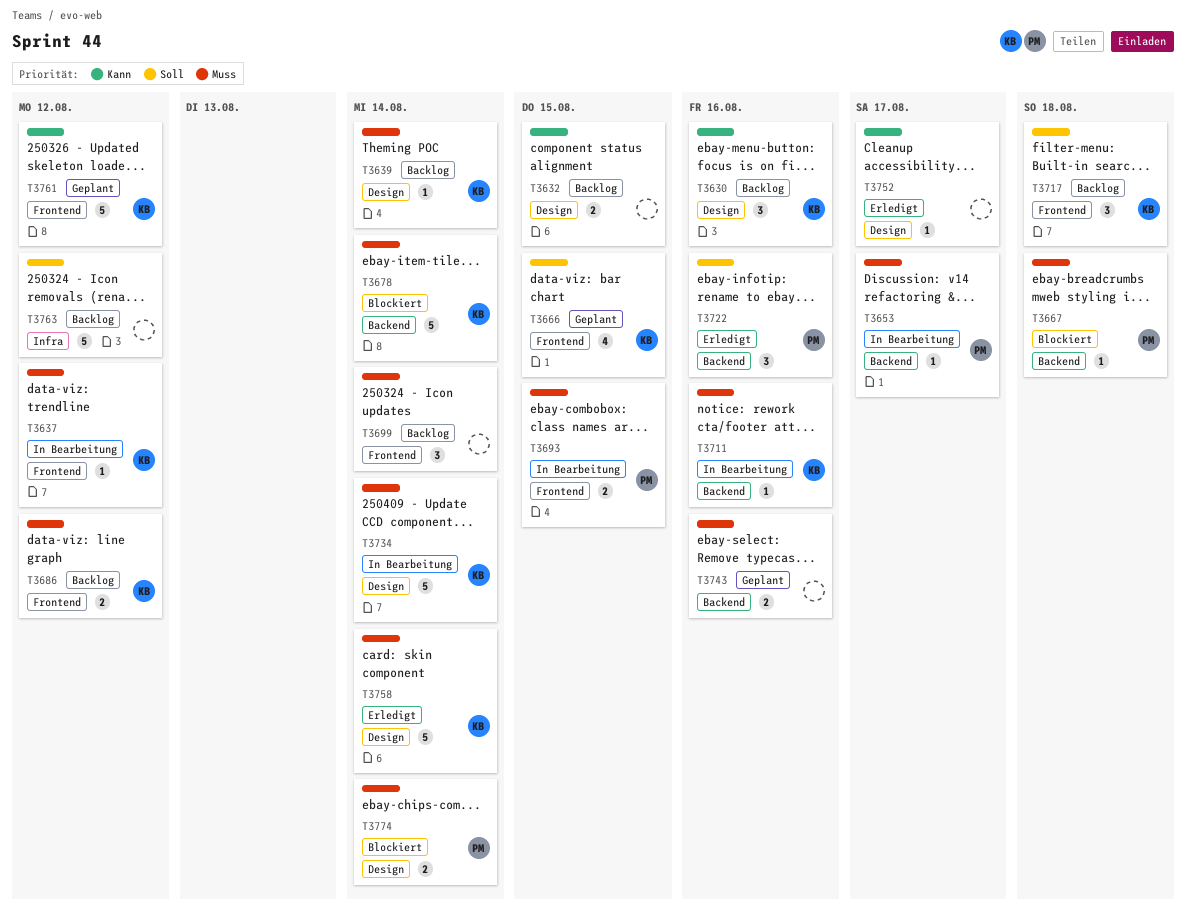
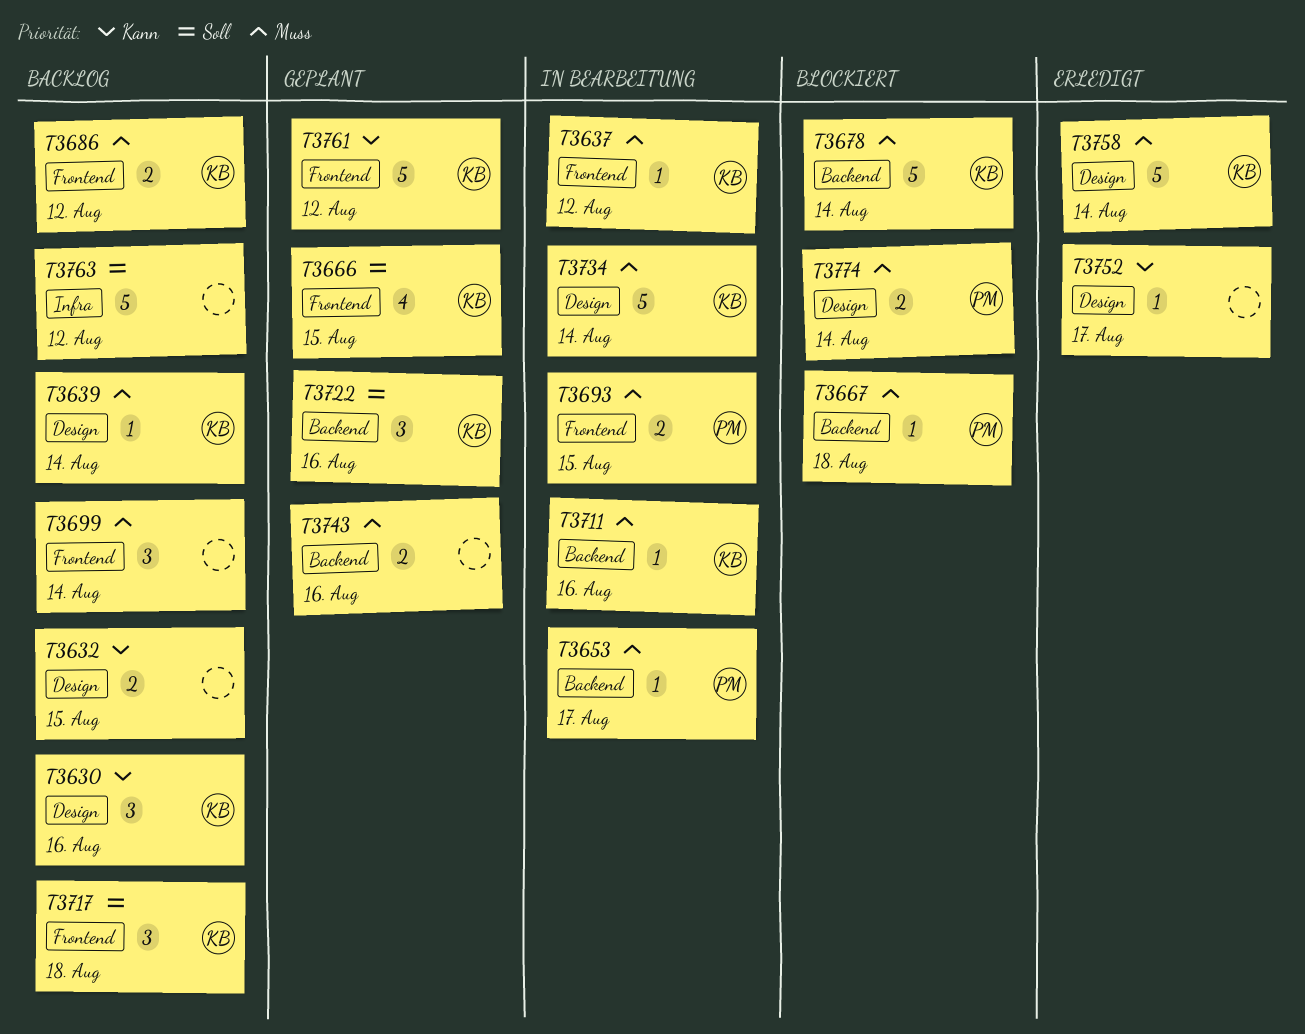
T3722, status: Erledigt -> Geplant
T3722, owner: PM -> KB

